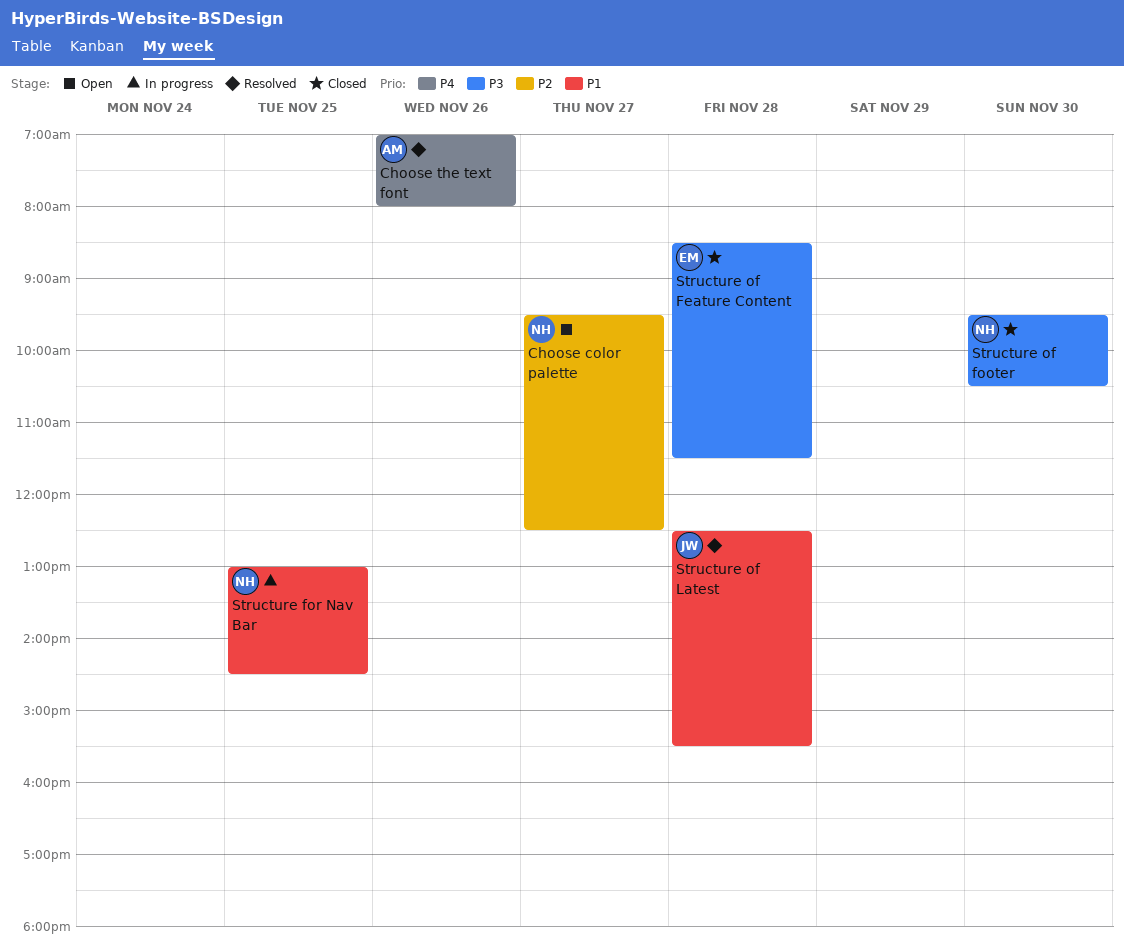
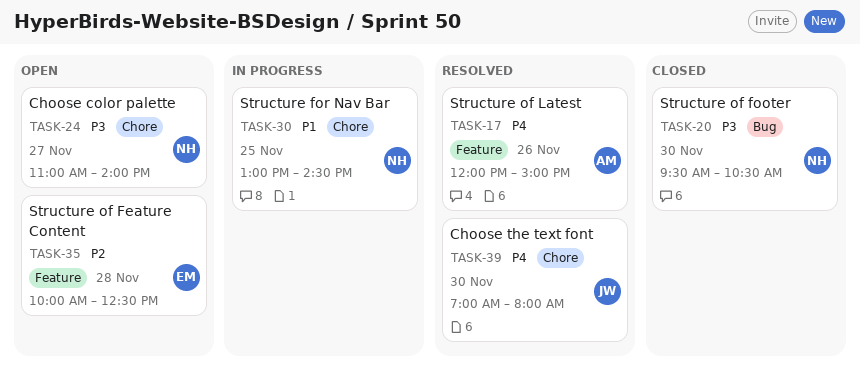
Choose color palette, priority: P2 -> P3
Choose color palette, begins: 09:30 -> 11:00
Choose color palette, ends: 12:30 -> 14:00
Choose the text font, owner: AM -> JW
Choose the text font, day: Nov 26 -> Nov 30
Structure of Feature Content, status: Closed -> Open
Structure of Feature Content, priority: P3 -> P2
Structure of Feature Content, begins: 08:30 -> 10:00
Structure of Feature Content, ends: 11:30 -> 12:30
Structure of Latest, owner: JW -> AM
Structure of Latest, priority: P1 -> P4
Structure of Latest, day: Nov 28 -> Nov 26
Structure of Latest, begins: 12:30 -> 12:00
Structure of Latest, ends: 15:30 -> 15:00

